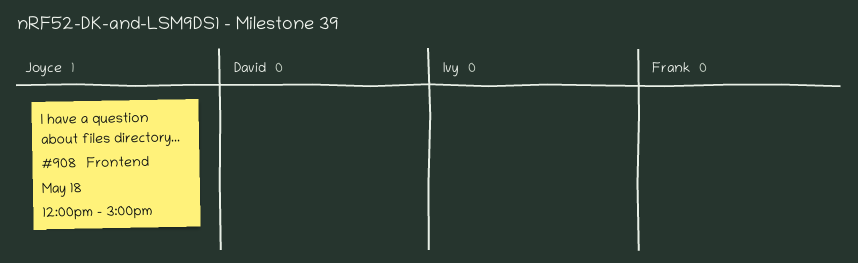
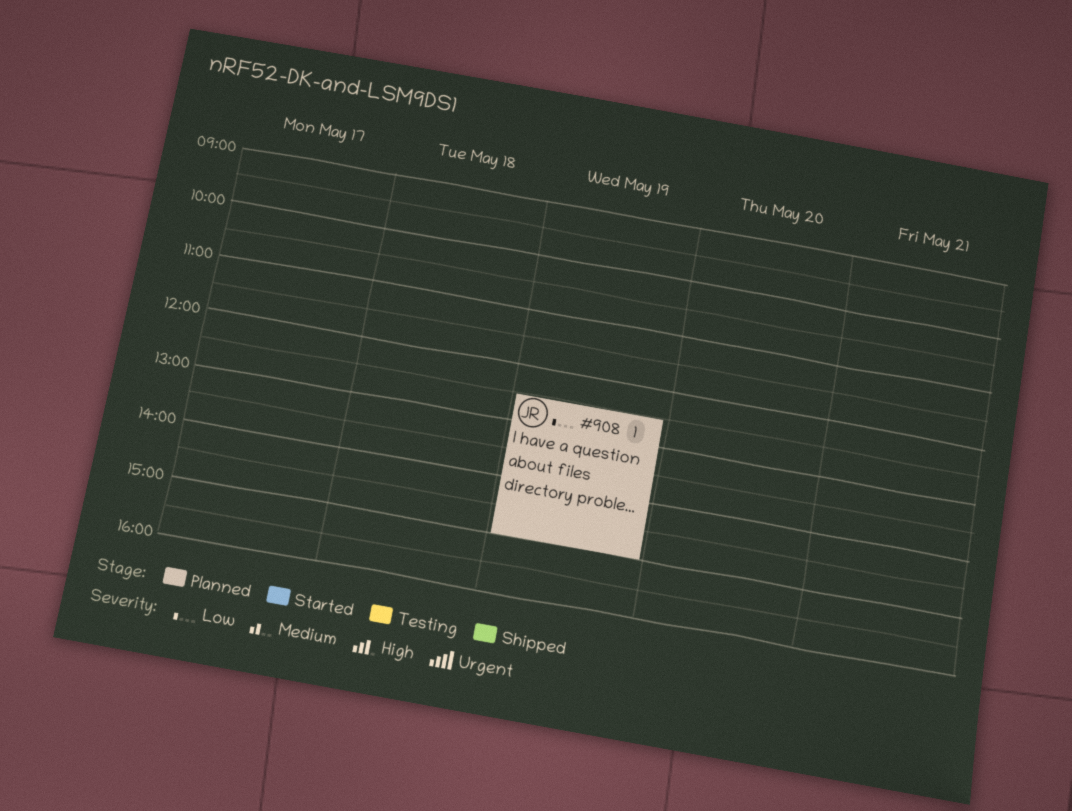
#908, day: May 18 -> May 19
#908, begins: 12:00 -> 12:30

